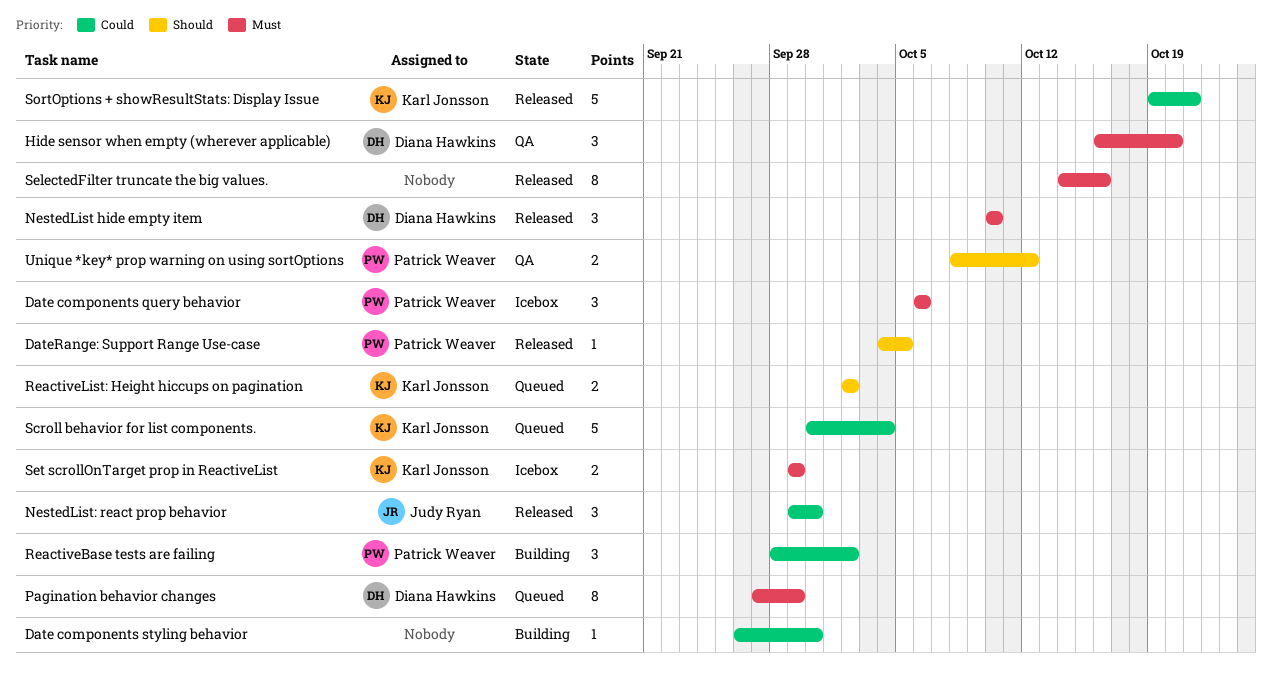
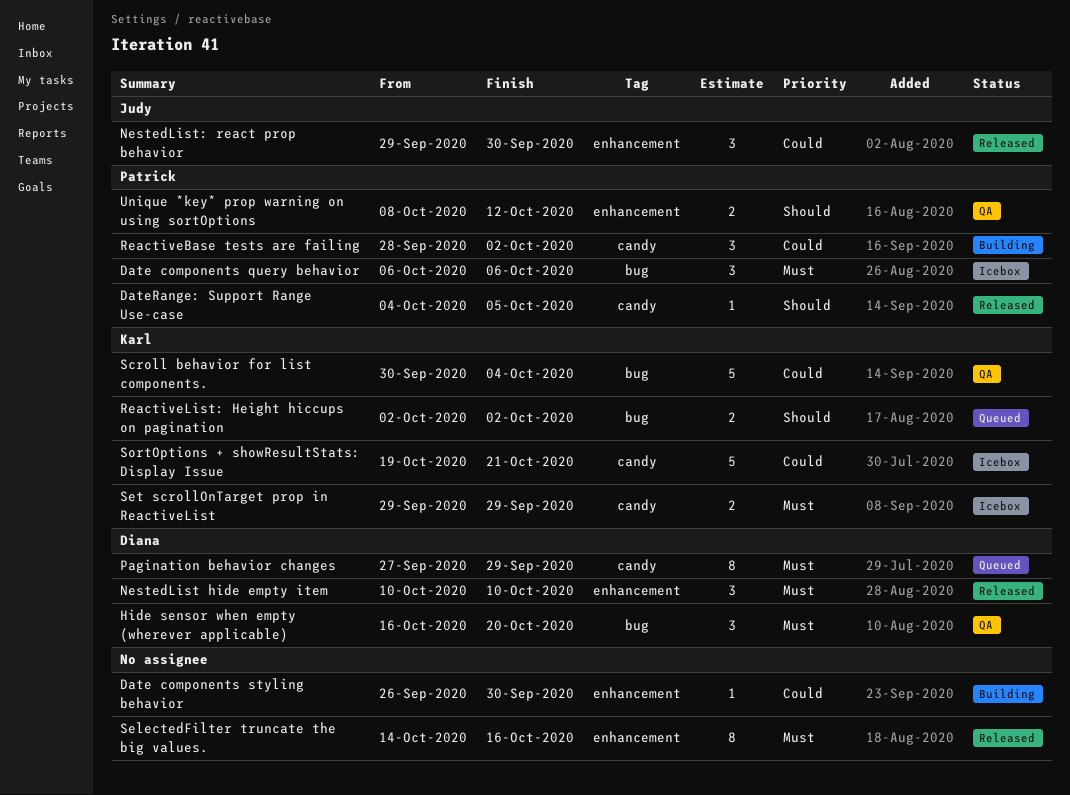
Scroll behavior for list components., status: Queued -> QA
SortOptions + showResultStats: Display Issue, status: Released -> Icebox

